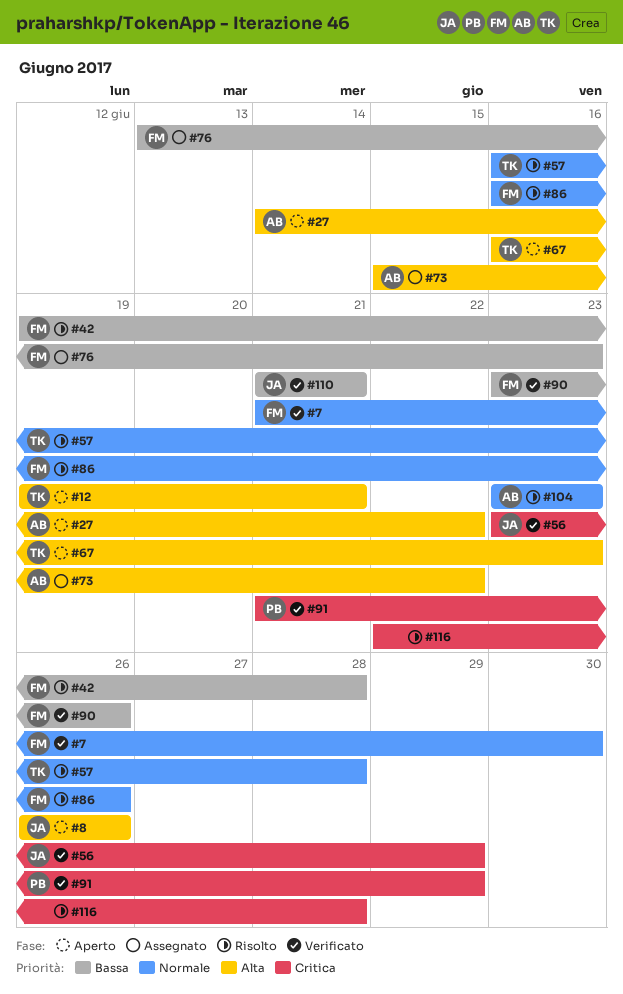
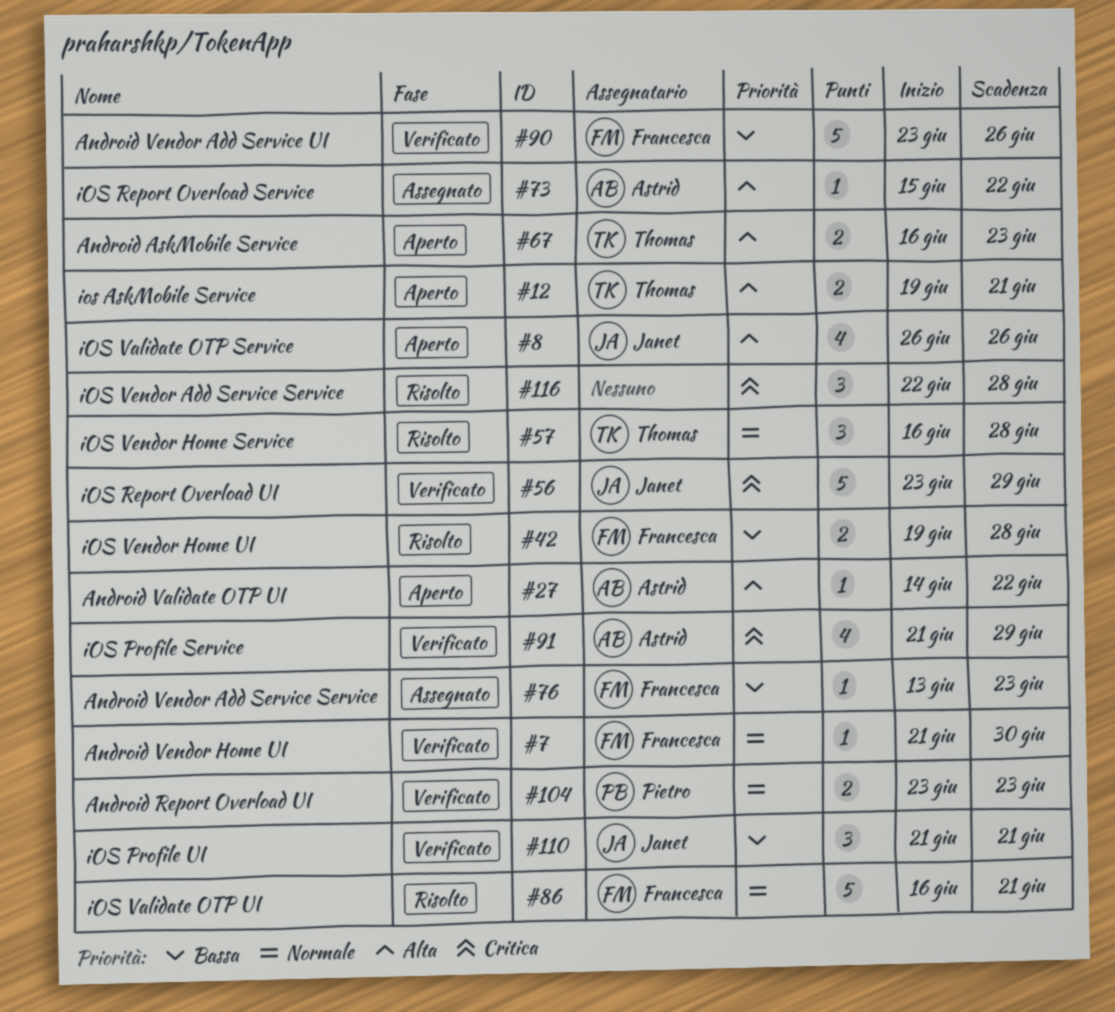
#86, due: Jun 26 -> Jun 21
#91, owner: Pietro -> Astrid
#104, status: Risolto -> Verificato
#104, owner: Astrid -> Pietro

